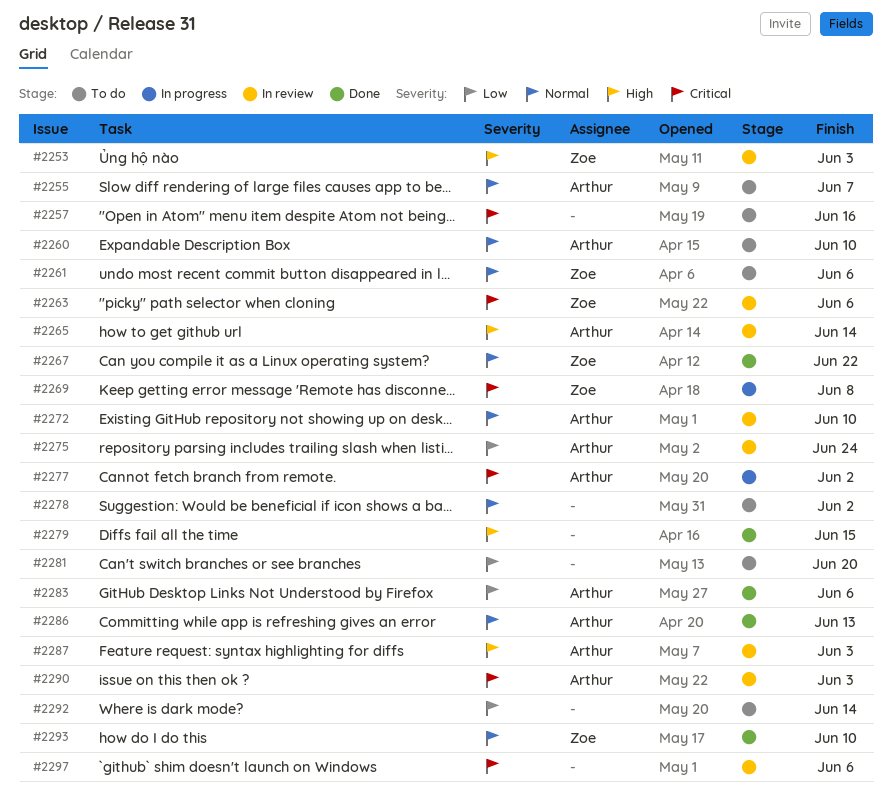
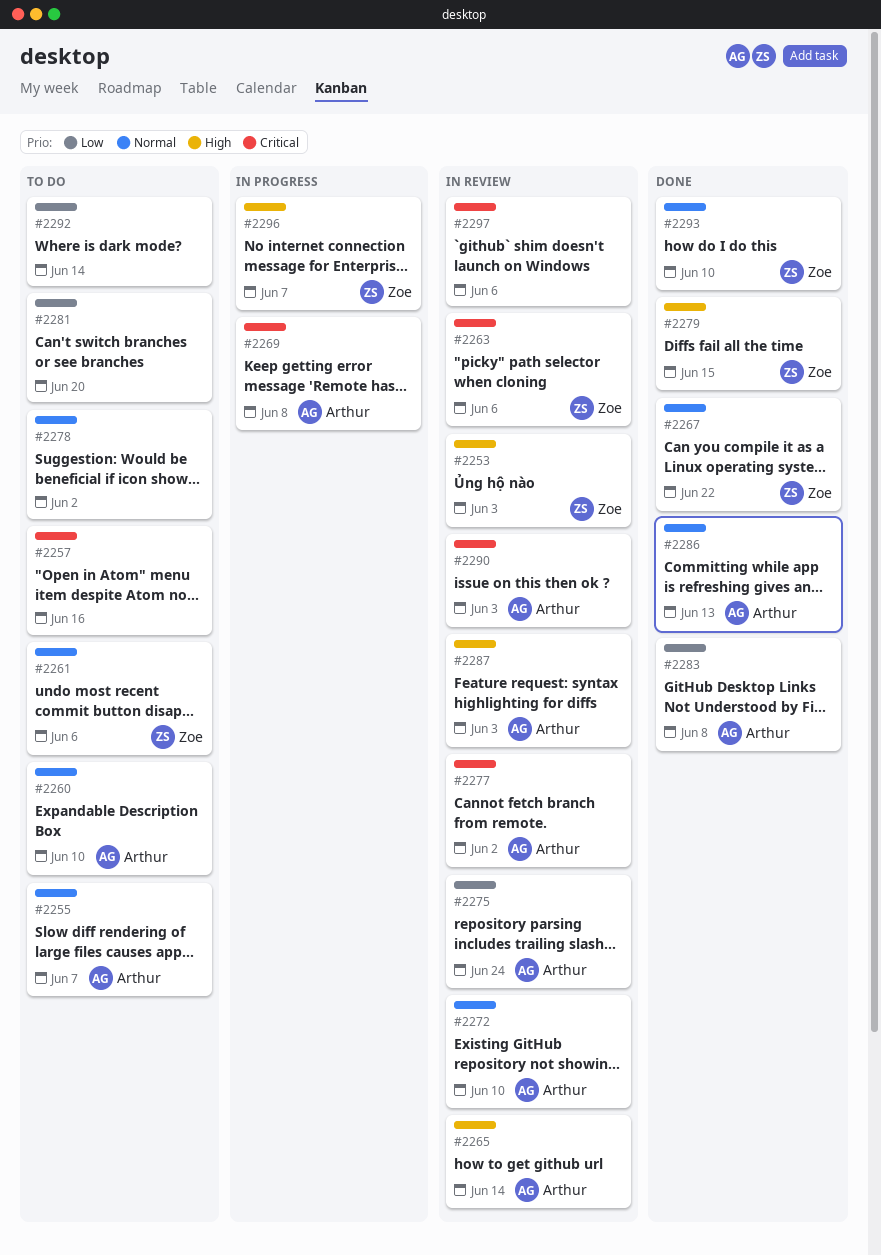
#2269, owner: Zoe -> Arthur
#2277, status: In progress -> In review
#2279, owner: none -> Zoe
#2283, due: Jun 6 -> Jun 8
#2296: none -> present

